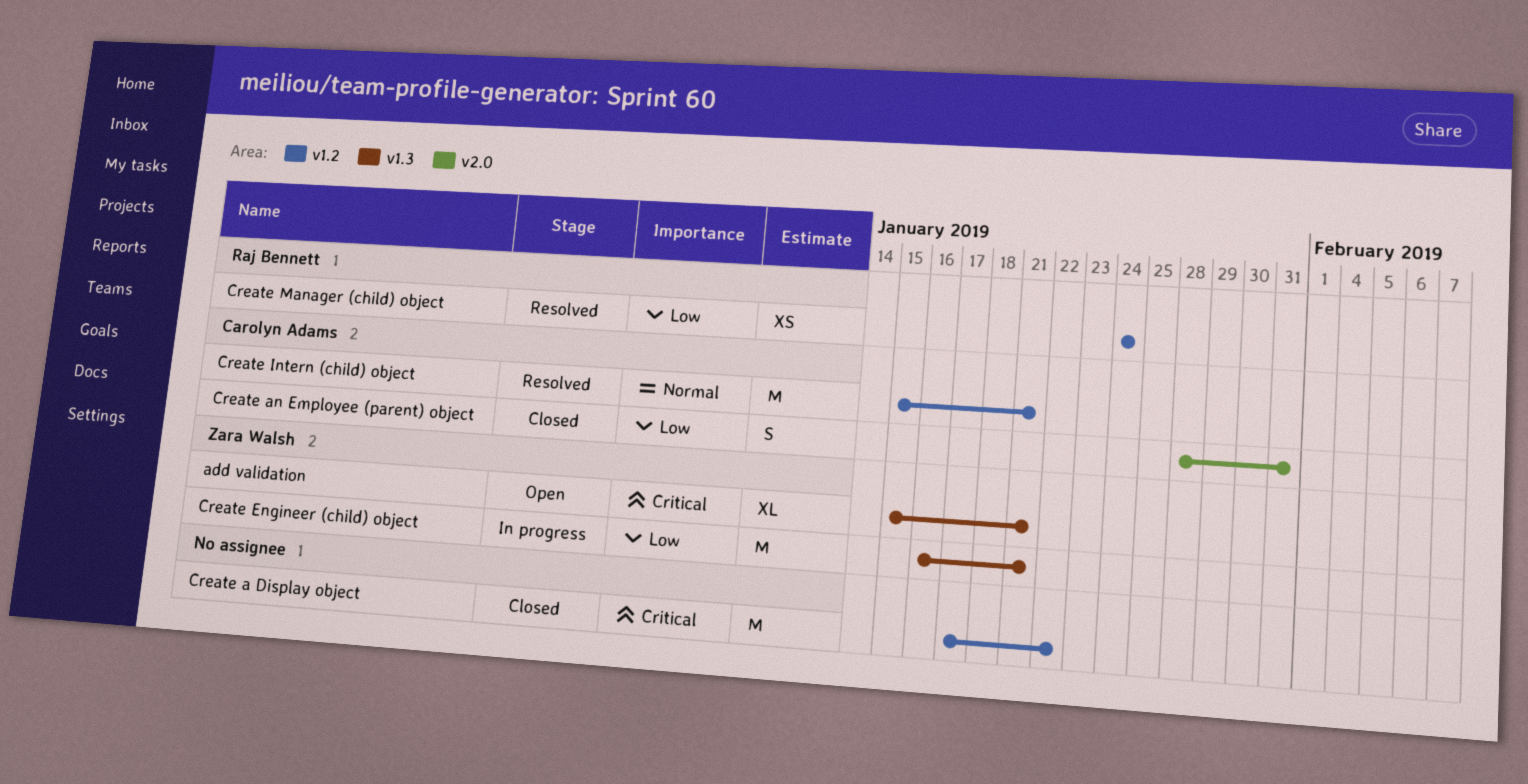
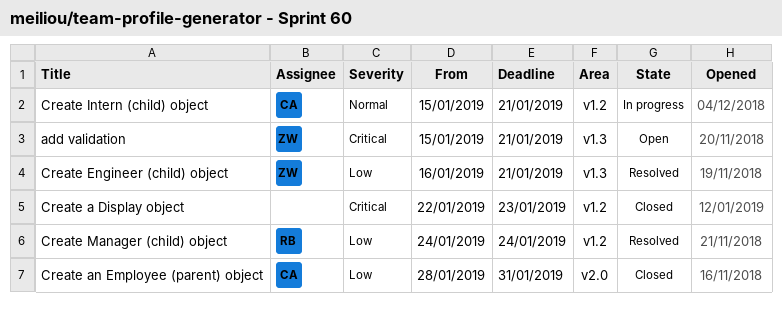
Create a Display object, start: Jan 17 -> Jan 22
Create a Display object, due: Jan 22 -> Jan 23
Create Engineer (child) object, status: In progress -> Resolved
Create Intern (child) object, status: Resolved -> In progress

